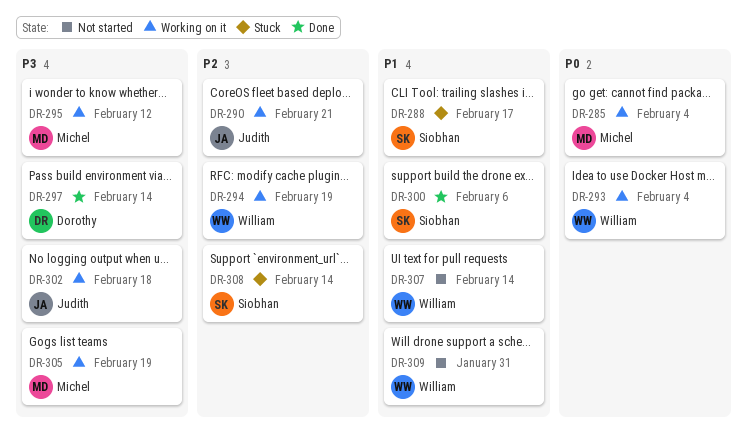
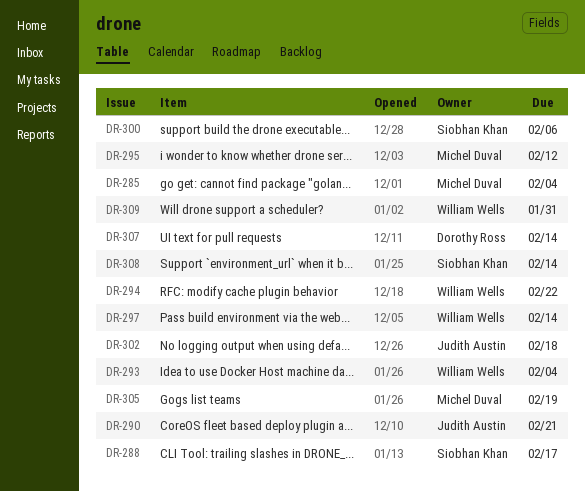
DR-294, due: Feb 19 -> Feb 22
DR-297, owner: Dorothy Ross -> William Wells
DR-307, owner: William Wells -> Dorothy Ross

